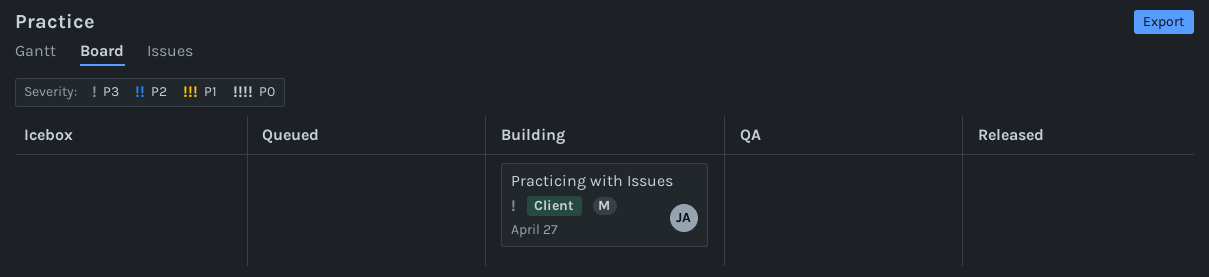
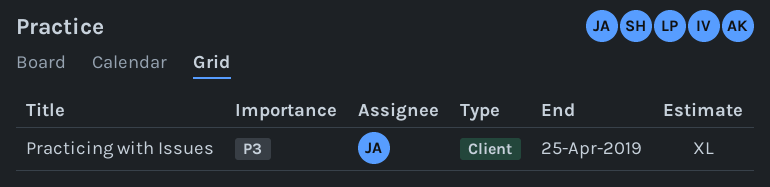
Practicing with Issues, estimate: M -> XL
Practicing with Issues, due: Apr 27 -> Apr 25

